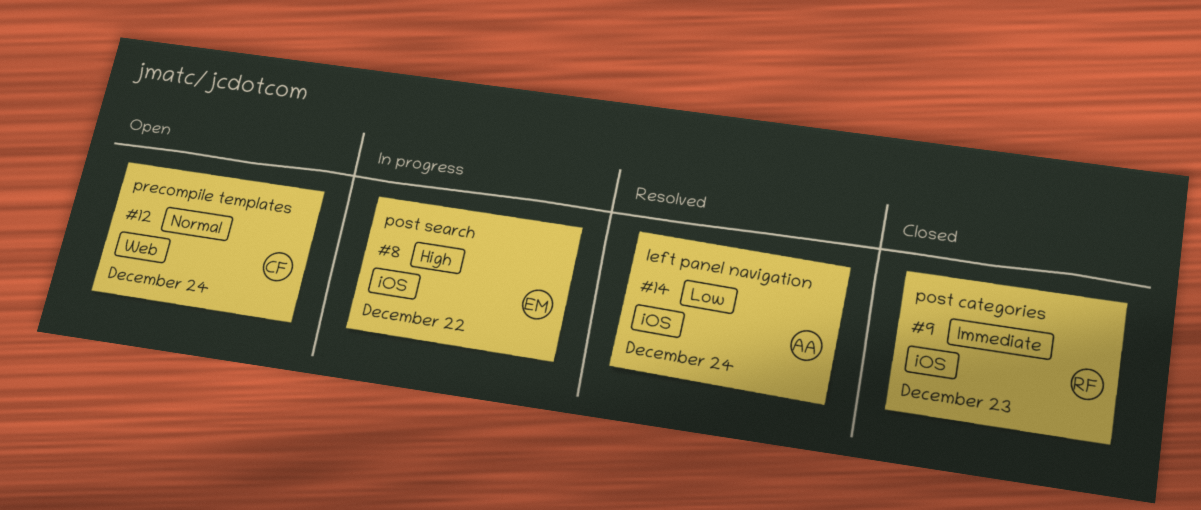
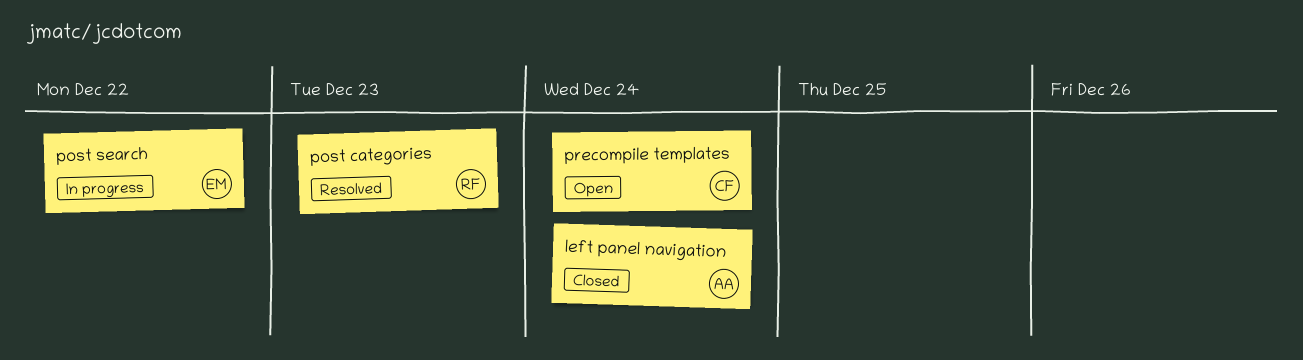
left panel navigation, status: Resolved -> Closed
post categories, status: Closed -> Resolved

